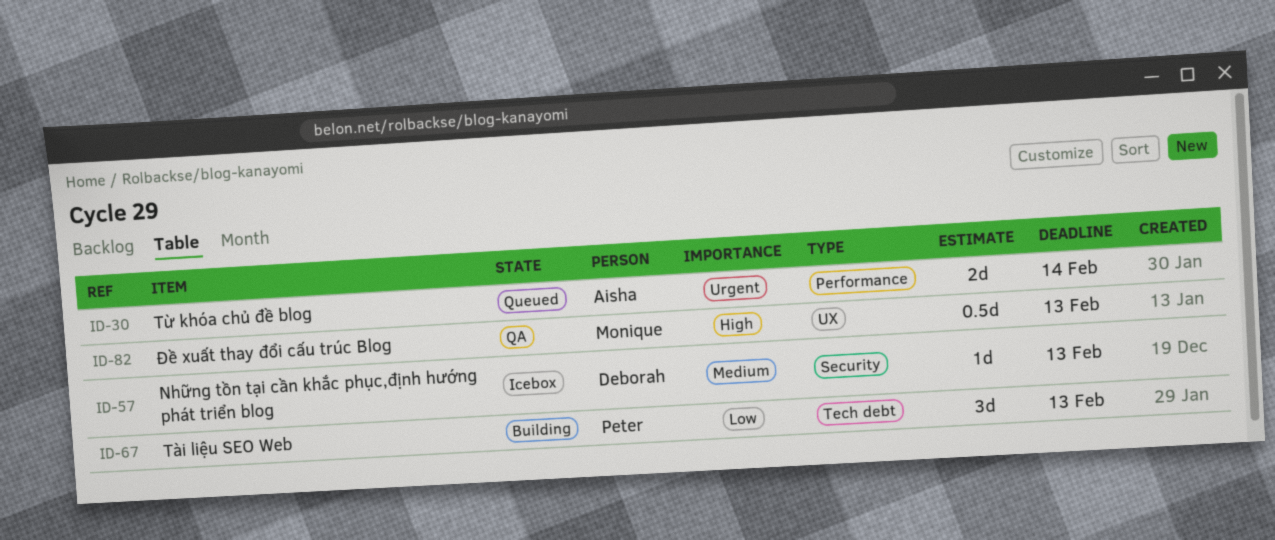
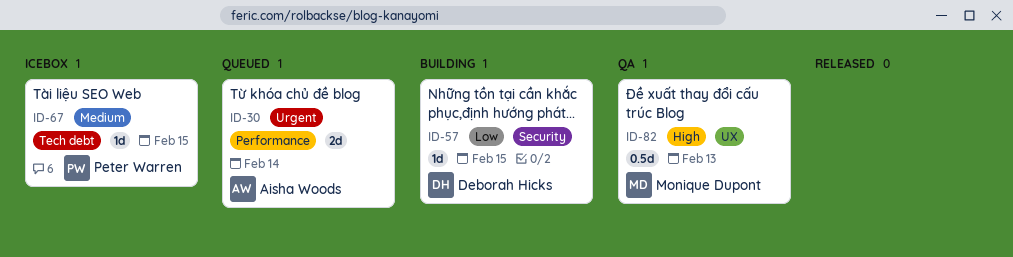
ID-57, status: Icebox -> Building
ID-57, priority: Medium -> Low
ID-57, due: Feb 13 -> Feb 15
ID-67, status: Building -> Icebox
ID-67, priority: Low -> Medium
ID-67, estimate: 3d -> 1d
ID-67, due: Feb 13 -> Feb 15

